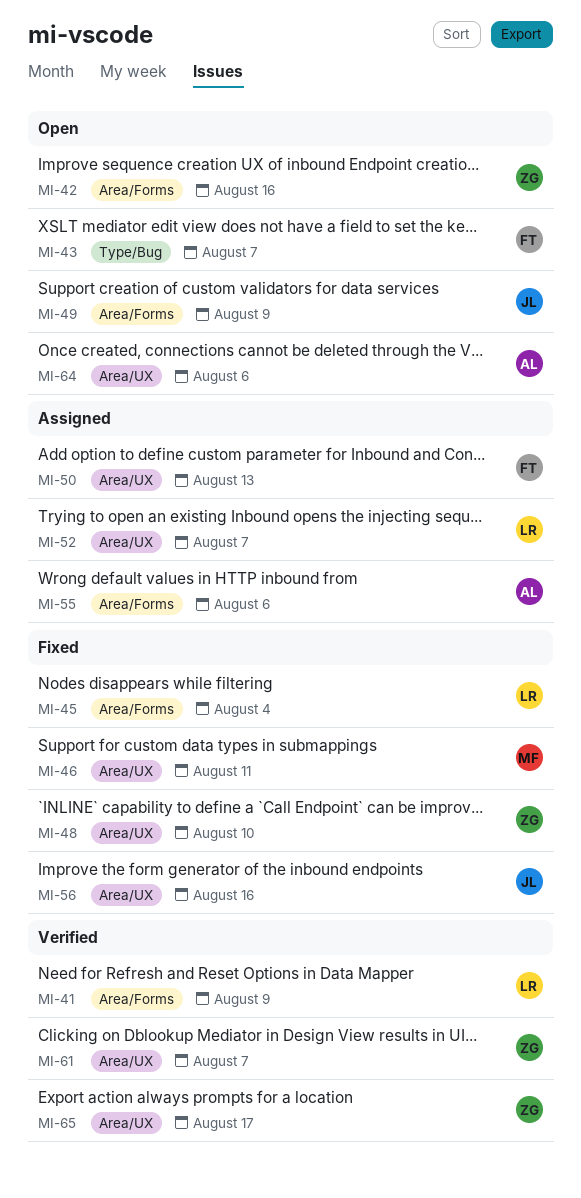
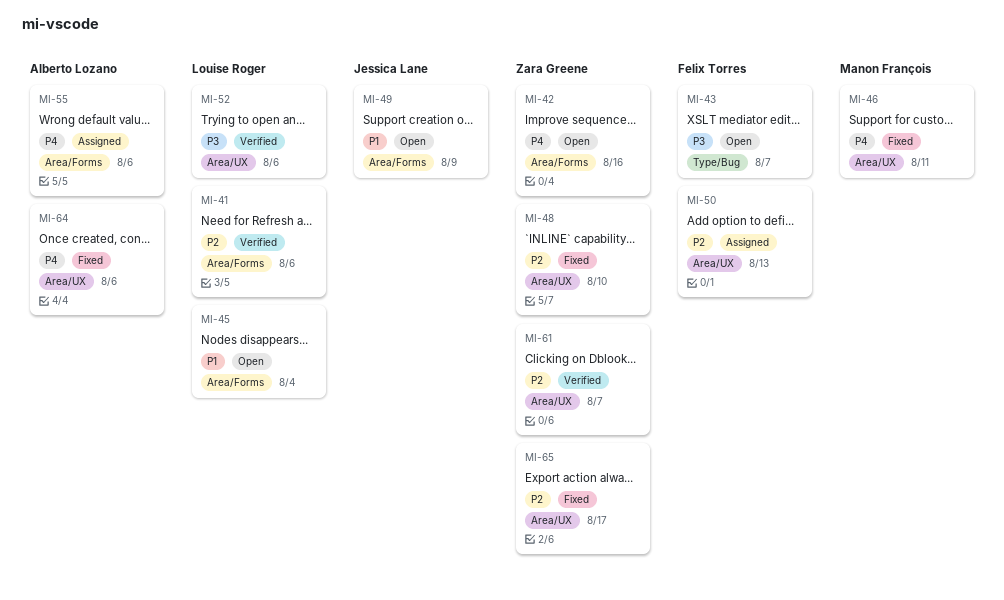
MI-41, due: Aug 9 -> Aug 6
MI-45, status: Fixed -> Open
MI-52, status: Assigned -> Verified
MI-52, due: Aug 7 -> Aug 6
MI-56: present -> none
MI-64, status: Open -> Fixed
MI-65, status: Verified -> Fixed

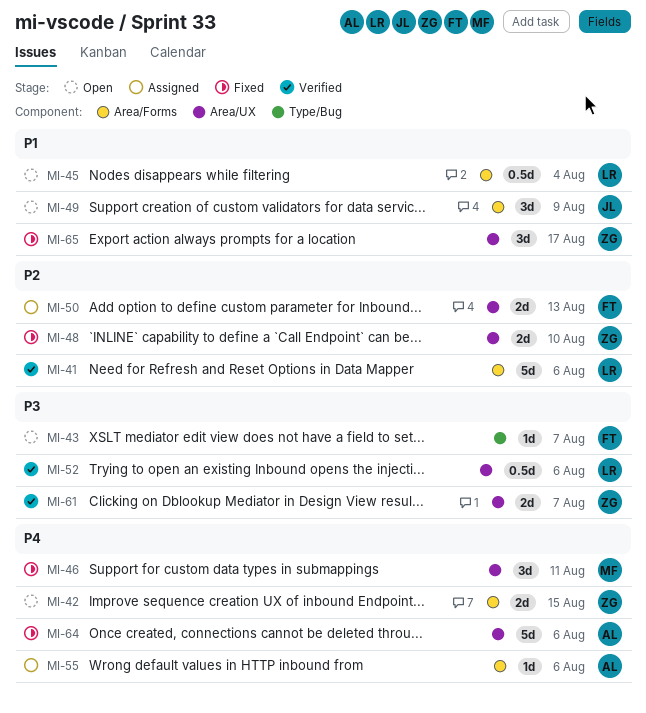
MI-42, due: Aug 16 -> Aug 15
MI-61, priority: P2 -> P3
MI-65, priority: P2 -> P1

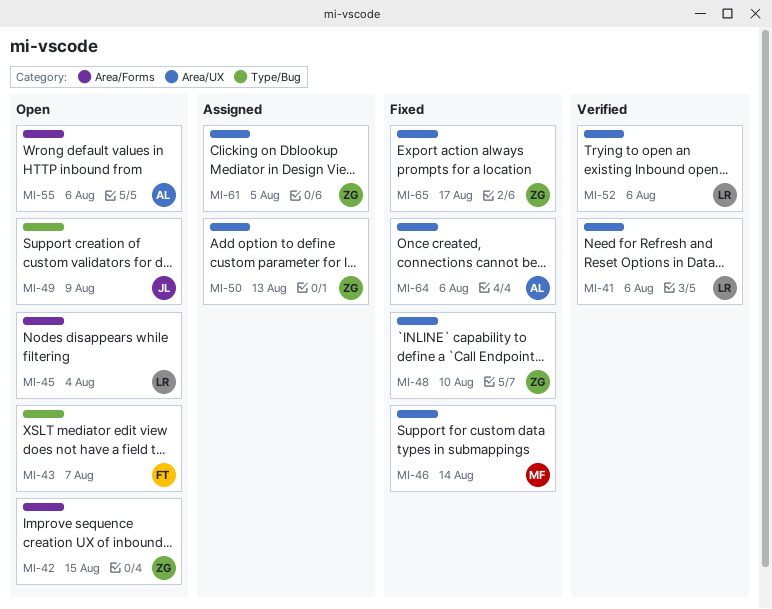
MI-41, label: Area/Forms -> Area/UX
MI-46, due: Aug 11 -> Aug 14
MI-49, label: Area/Forms -> Type/Bug
MI-50, owner: FT -> ZG
MI-55, status: Assigned -> Open
MI-61, status: Verified -> Assigned
MI-61, due: Aug 7 -> Aug 5

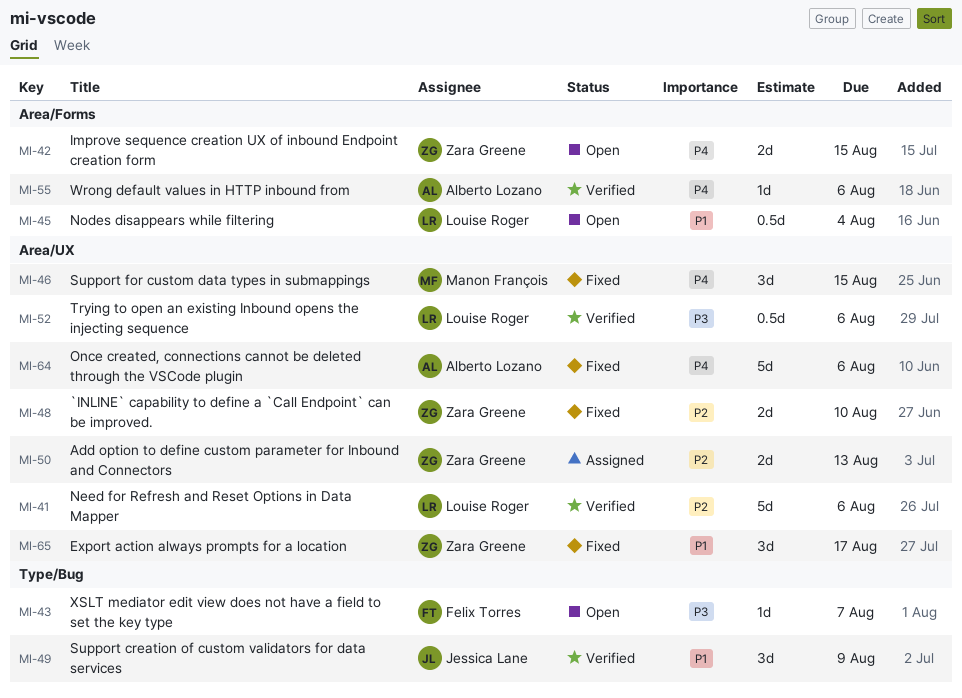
MI-46, due: Aug 14 -> Aug 15
MI-49, status: Open -> Verified
MI-55, status: Open -> Verified
MI-61: present -> none

